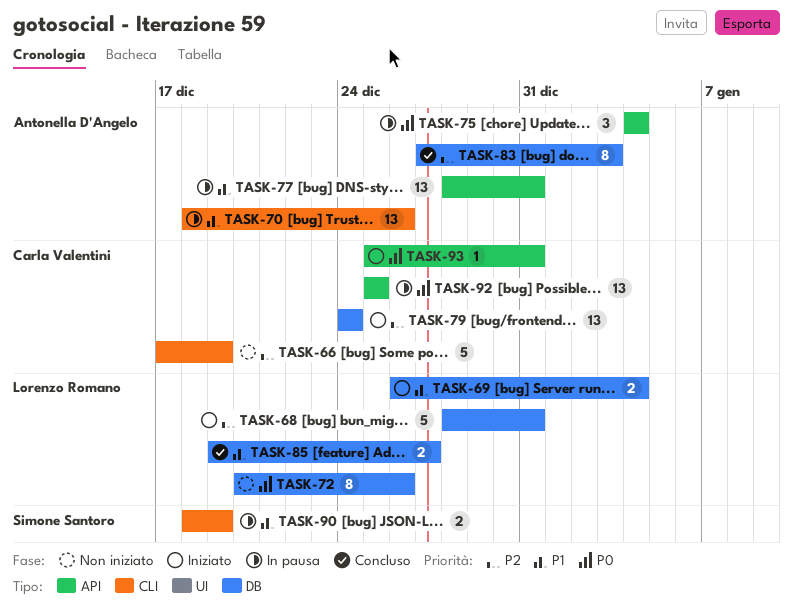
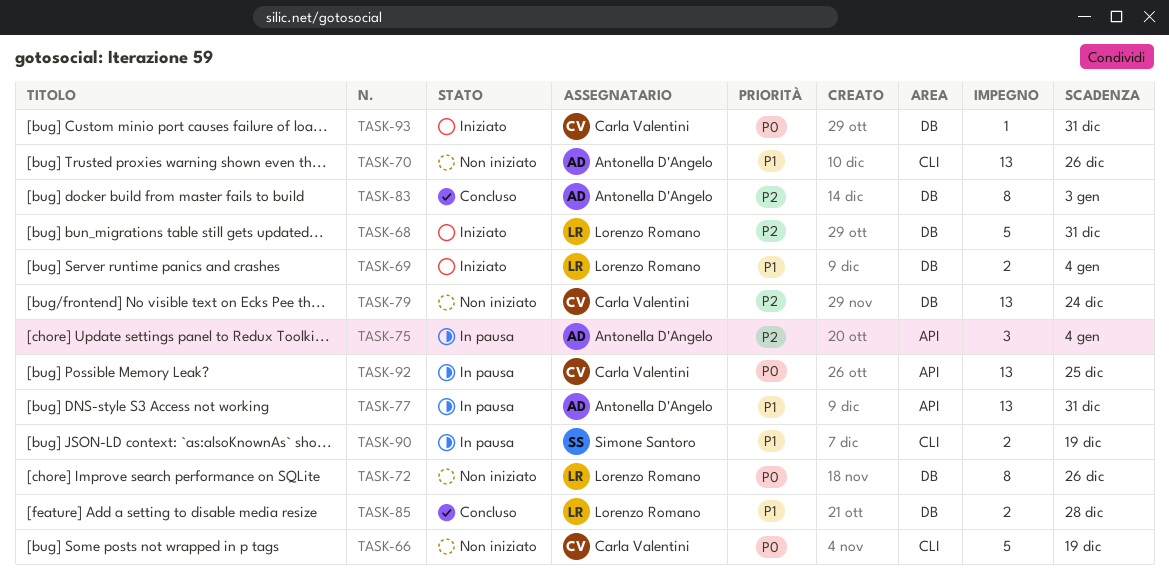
TASK-66, priority: P2 -> P0
TASK-70, status: In pausa -> Non iniziato
TASK-75, priority: P0 -> P2
TASK-79, status: Iniziato -> Non iniziato
TASK-85, due: Dec 27 -> Dec 28
TASK-93, label: API -> DB

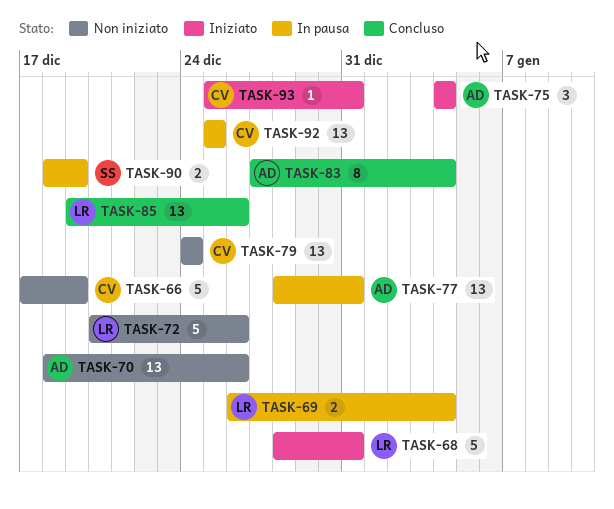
TASK-69, status: Iniziato -> In pausa
TASK-72, estimate: 8 -> 5
TASK-75, status: In pausa -> Iniziato
TASK-83, due: Jan 3 -> Jan 4
TASK-85, estimate: 2 -> 13
TASK-85, due: Dec 28 -> Dec 26

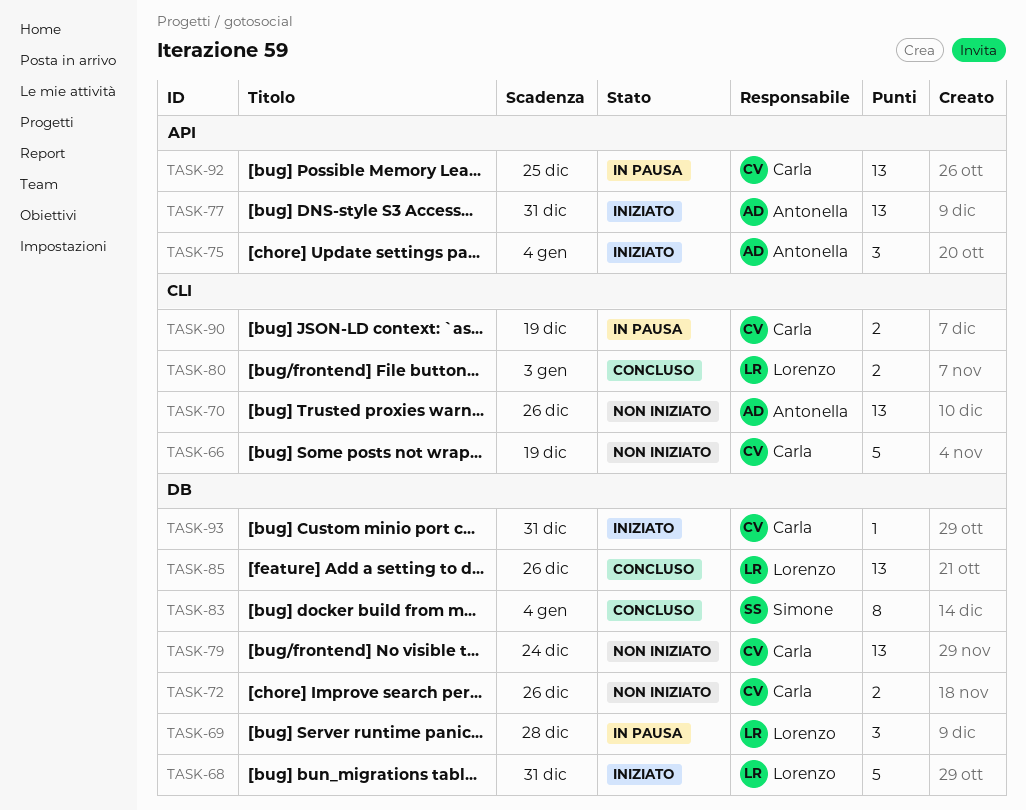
TASK-69, estimate: 2 -> 3
TASK-69, due: Jan 4 -> Dec 28
TASK-72, owner: Lorenzo -> Carla
TASK-72, estimate: 5 -> 2
TASK-77, status: In pausa -> Iniziato
TASK-80: none -> present
TASK-83, owner: Antonella -> Simone
TASK-90, owner: Simone -> Carla

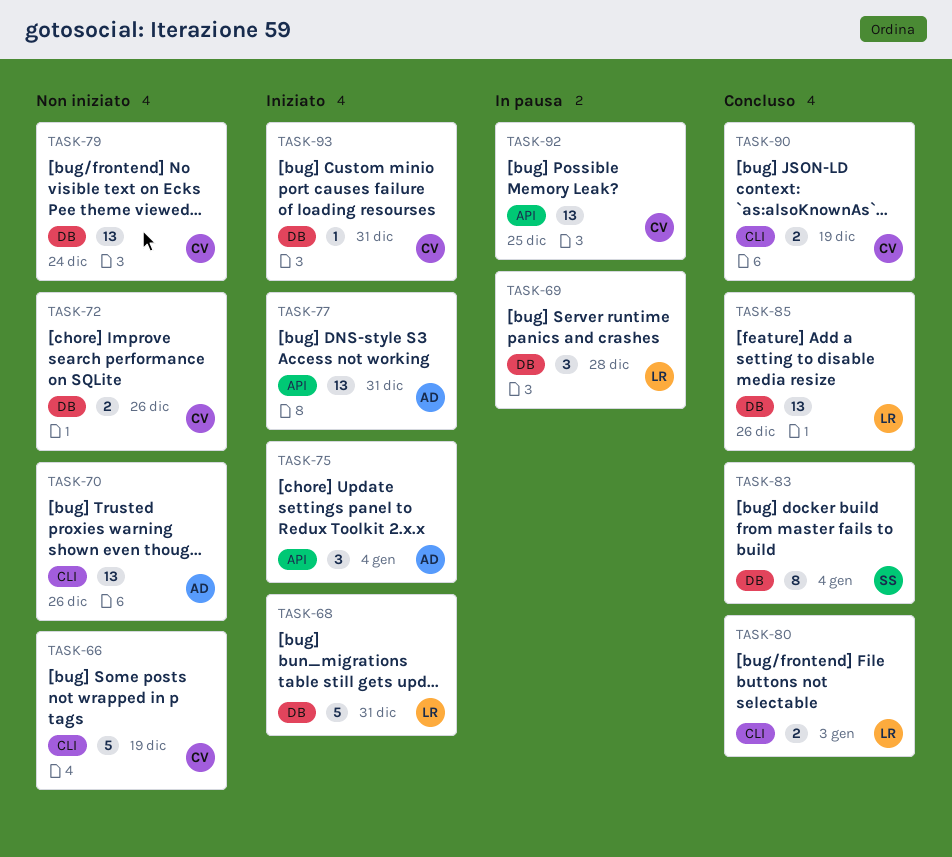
TASK-90, status: In pausa -> Concluso

